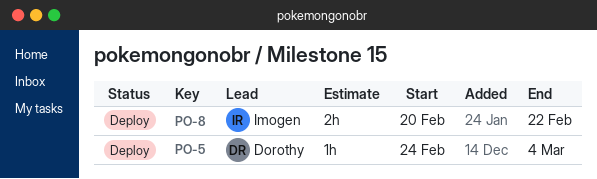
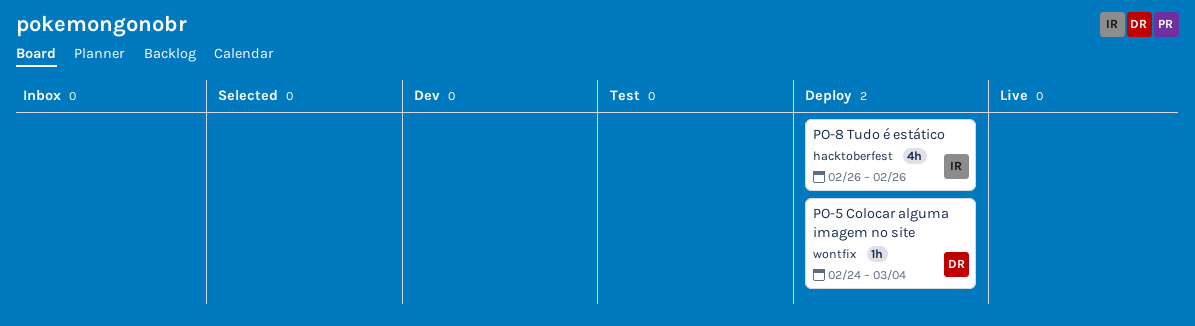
PO-8, estimate: 2h -> 4h
PO-8, start: Feb 20 -> Feb 26
PO-8, due: Feb 22 -> Feb 26

